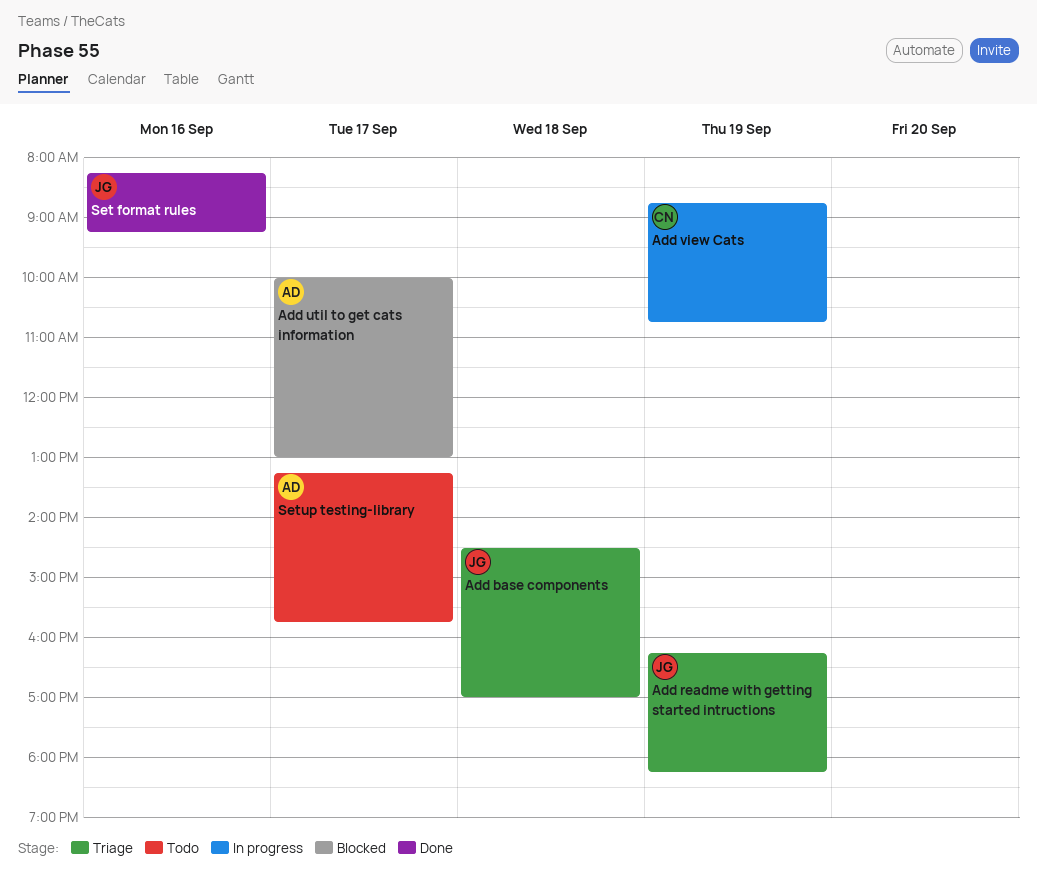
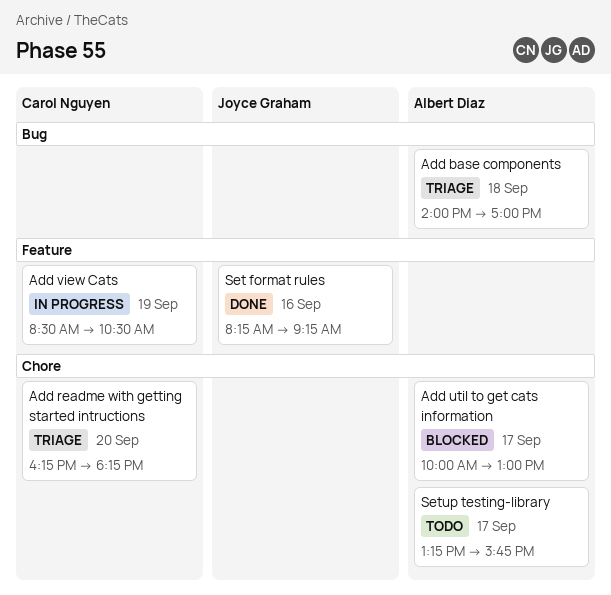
Add base components, owner: Joyce Graham -> Albert Diaz
Add base components, begins: 14:30 -> 14:00
Add readme with getting started intructions, owner: Joyce Graham -> Carol Nguyen
Add readme with getting started intructions, day: Sep 19 -> Sep 20
Add view Cats, begins: 08:45 -> 08:30
Add view Cats, ends: 10:45 -> 10:30

